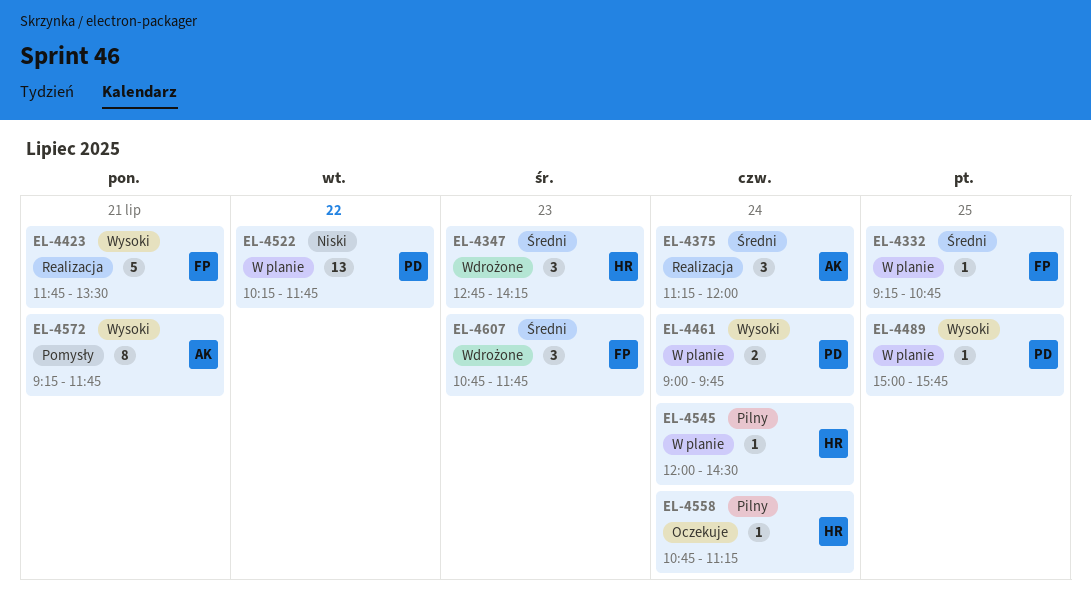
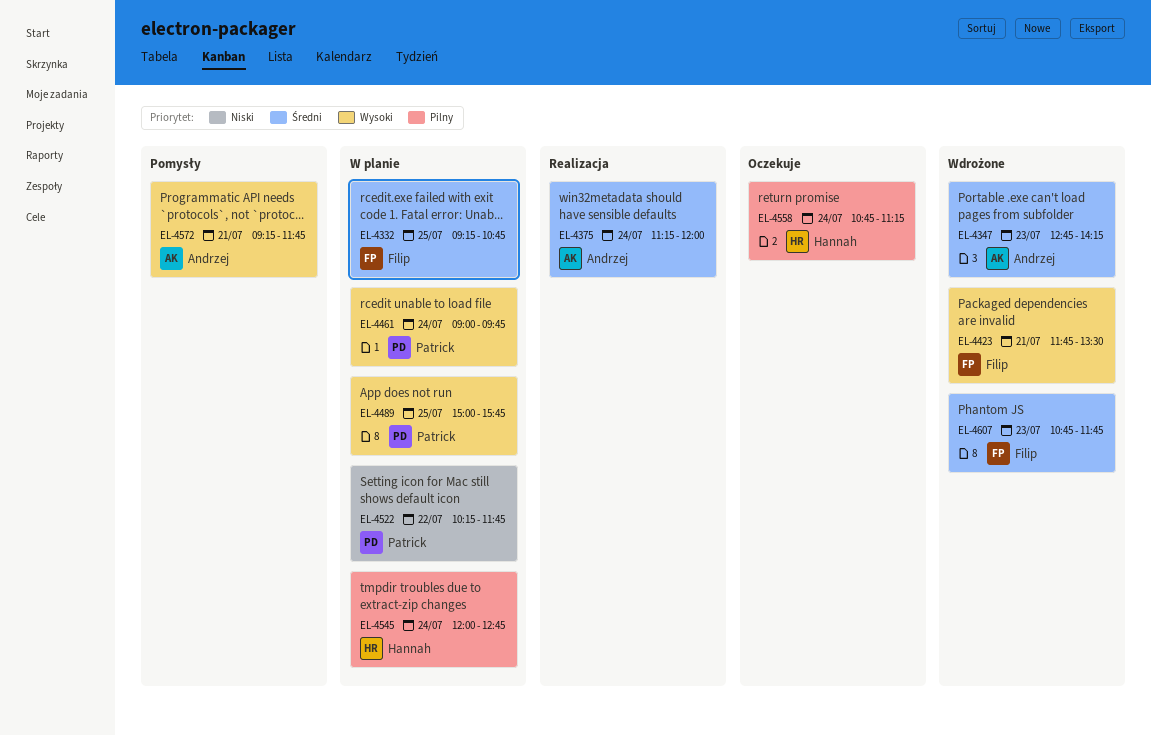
EL-4347, owner: Hannah -> Andrzej
EL-4423, status: Realizacja -> Wdrożone
EL-4545, ends: 14:30 -> 12:45

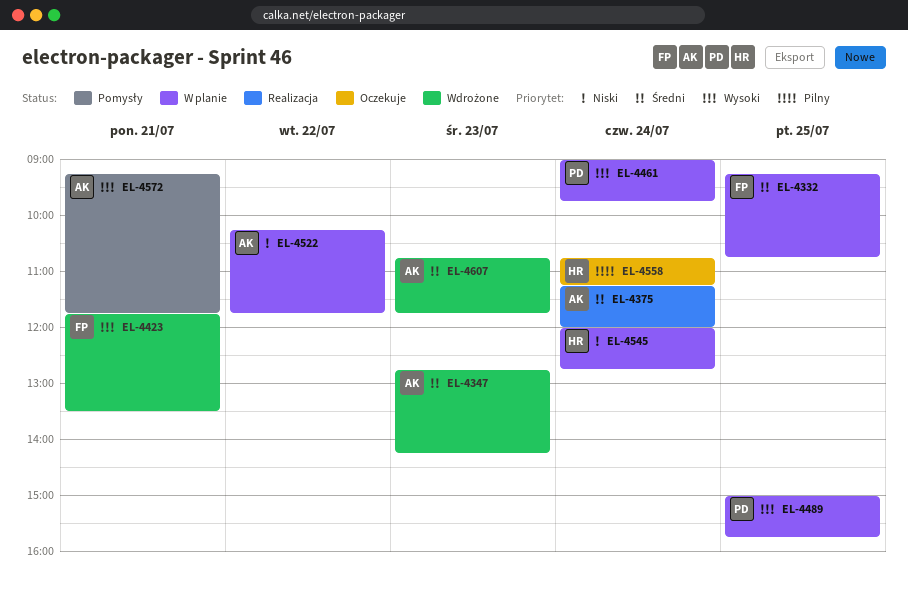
EL-4522, owner: Patrick -> Andrzej
EL-4545, priority: Pilny -> Niski
EL-4607, owner: Filip -> Andrzej

